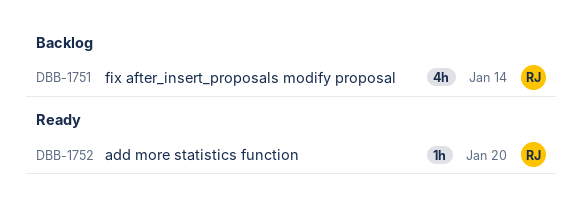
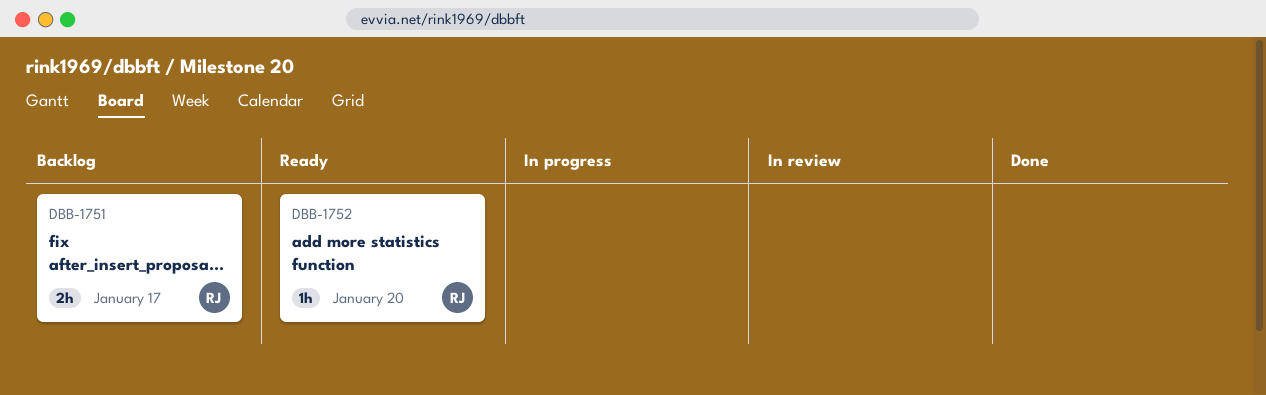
DBB-1751, estimate: 4h -> 2h
DBB-1751, due: Jan 14 -> Jan 17

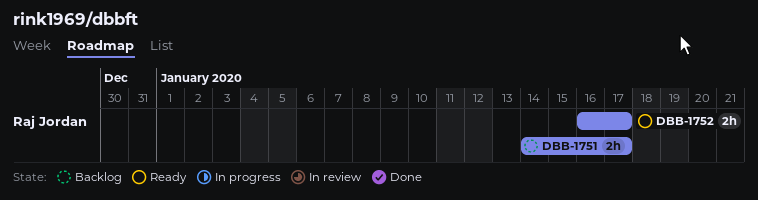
DBB-1752, estimate: 1h -> 2h
DBB-1752, due: Jan 20 -> Jan 17

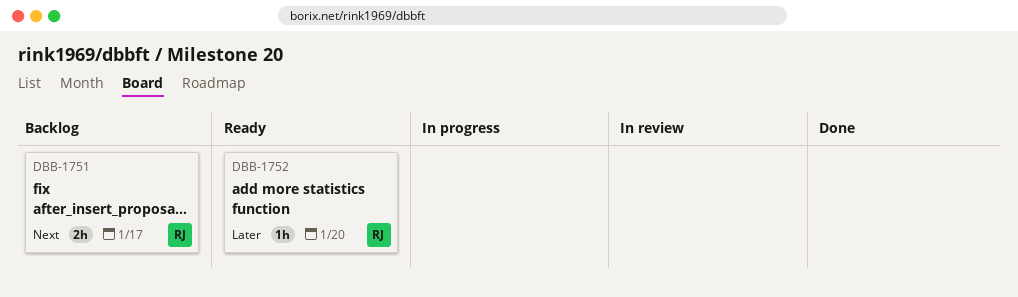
DBB-1752, estimate: 2h -> 1h
DBB-1752, due: Jan 17 -> Jan 20

